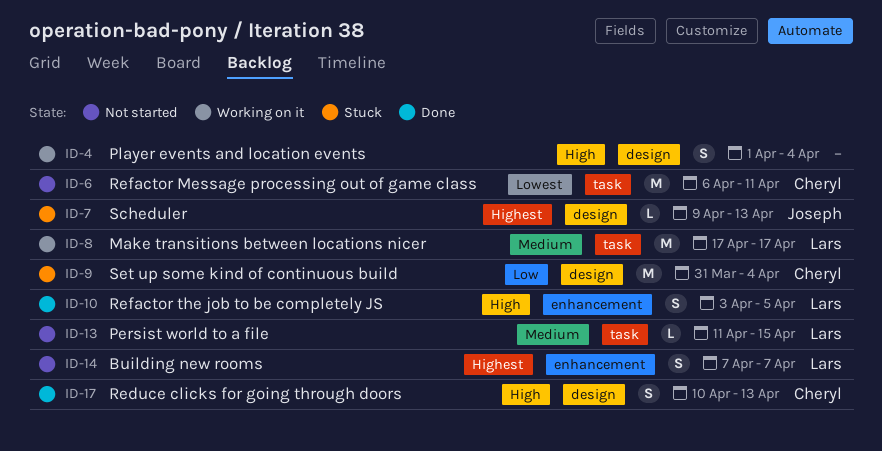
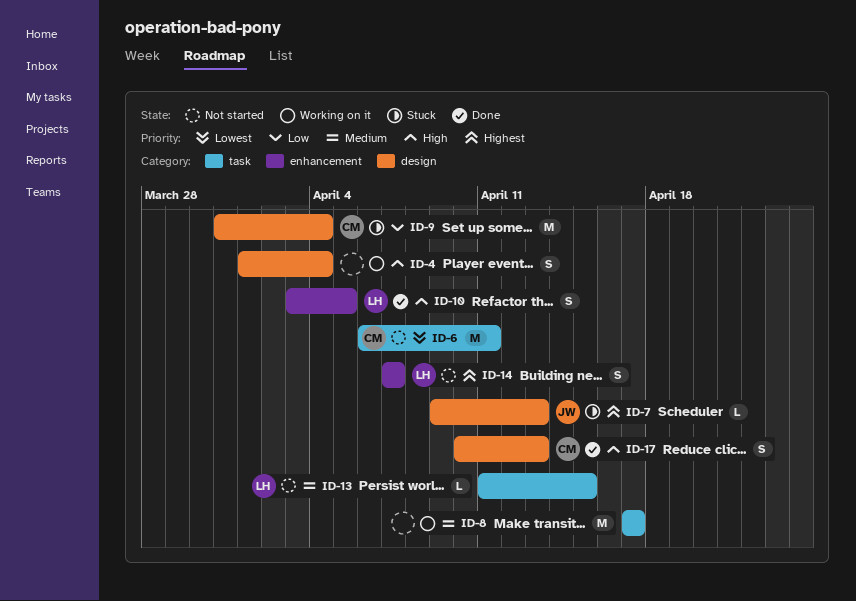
ID-8, owner: Lars -> none

